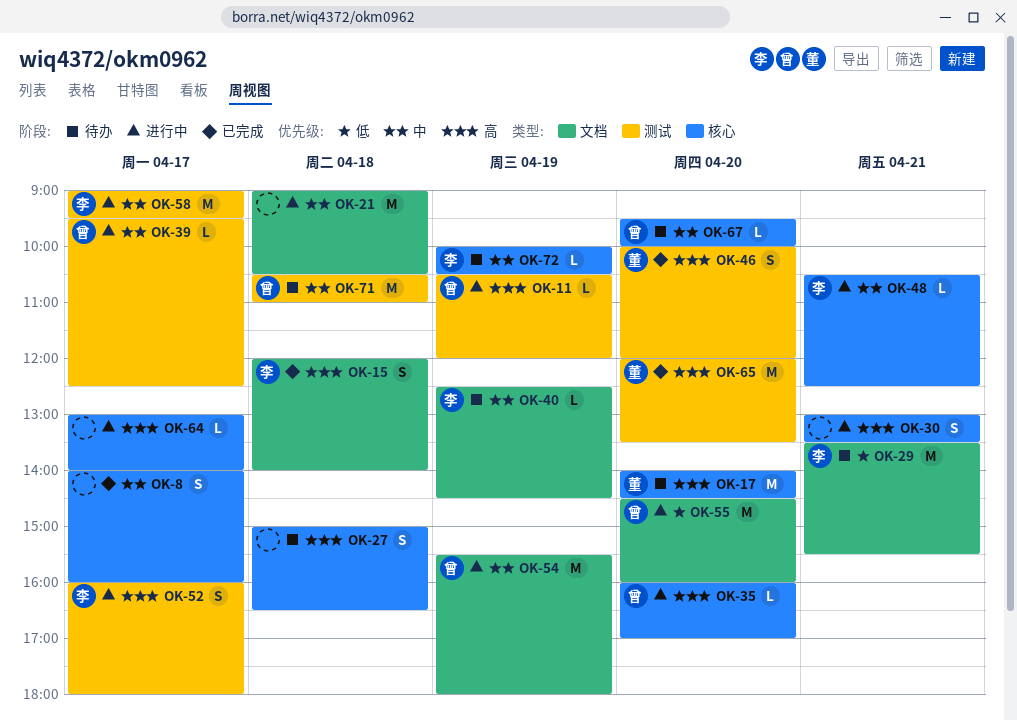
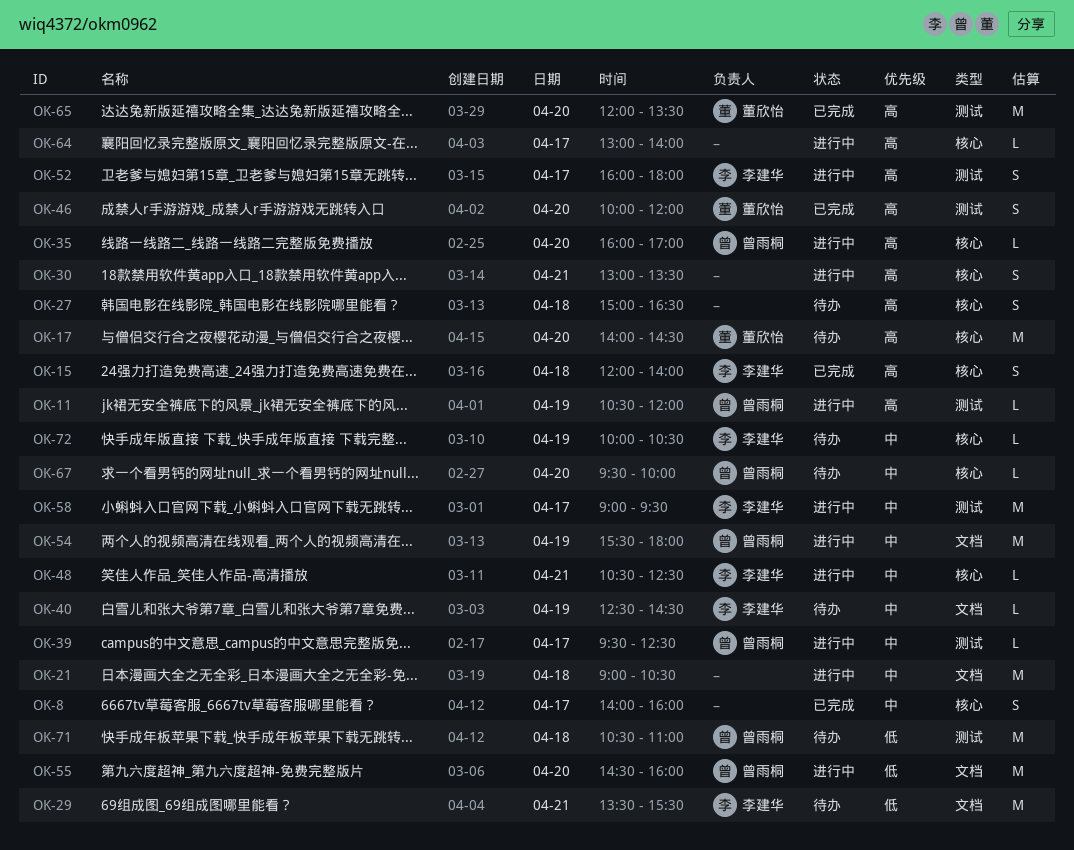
OK-15, label: 文档 -> 核心
OK-71, priority: 中 -> 低

